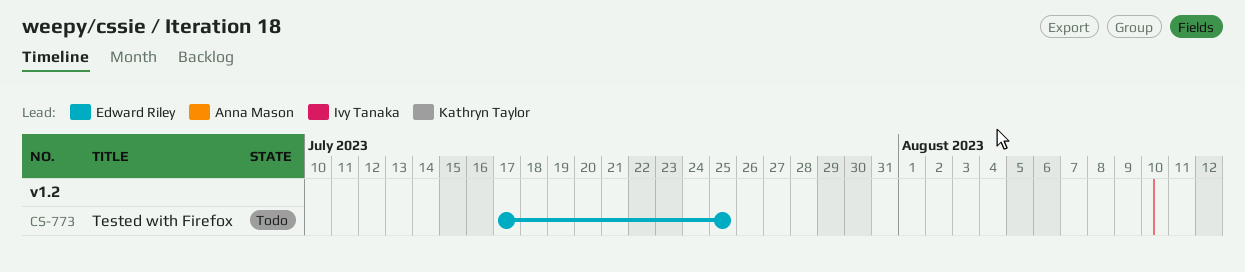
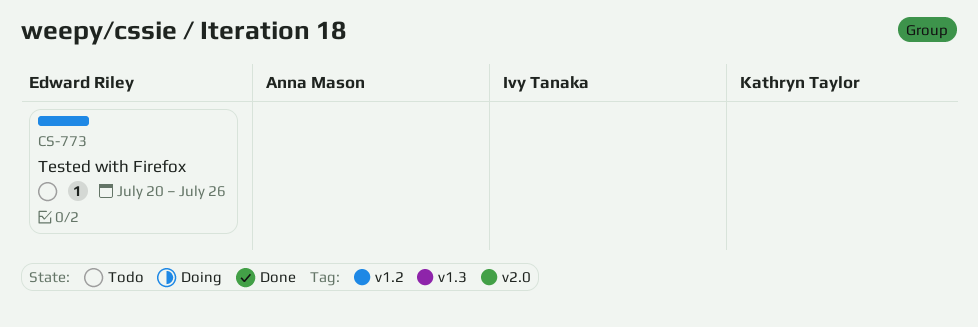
CS-773, start: Jul 17 -> Jul 20
CS-773, due: Jul 25 -> Jul 26

